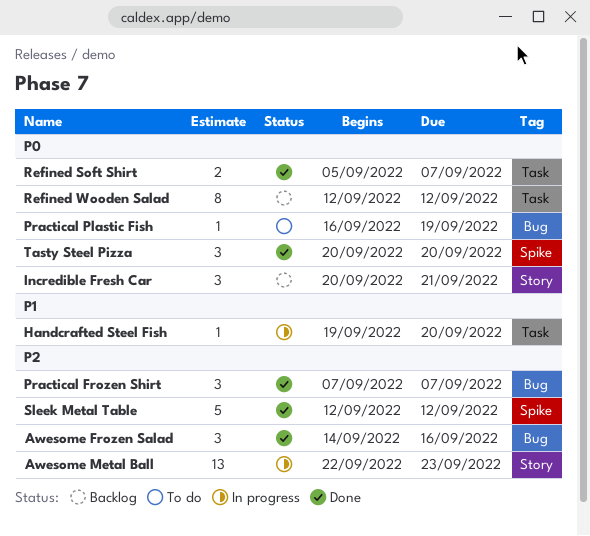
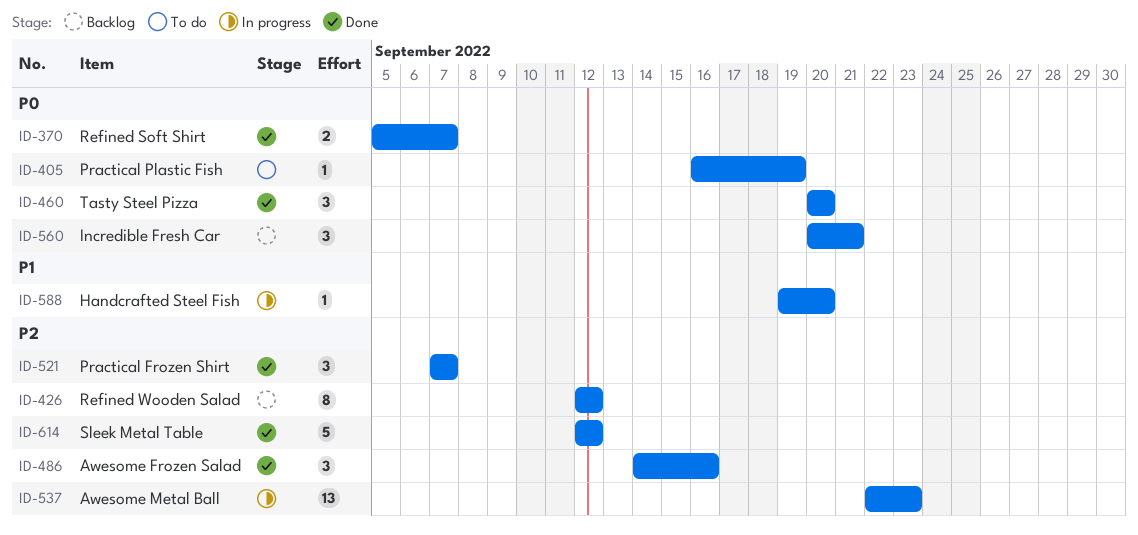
Refined Wooden Salad, priority: P0 -> P2

